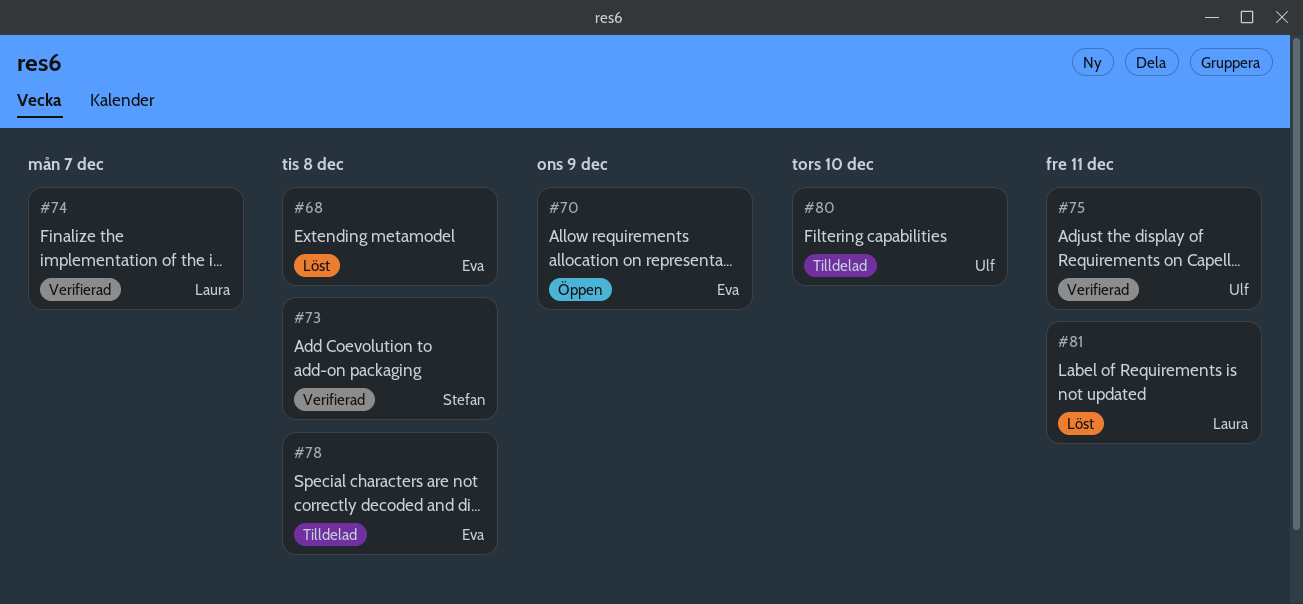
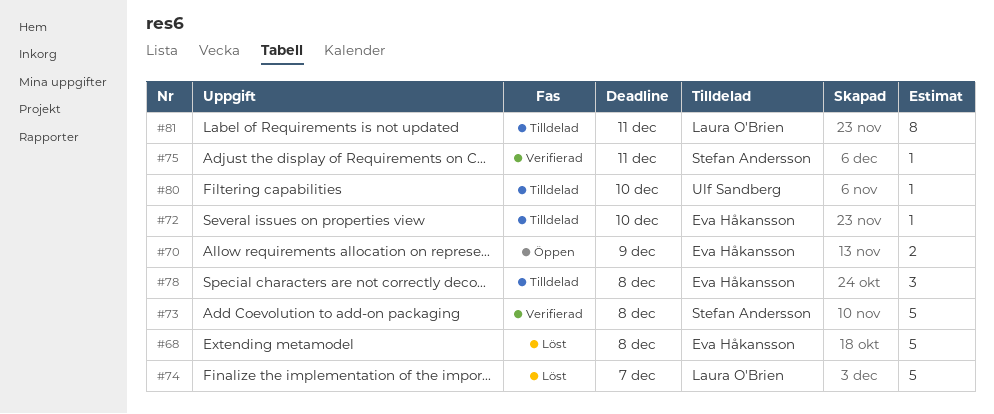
#72: none -> present
#74, status: Verifierad -> Löst
#75, owner: Ulf Sandberg -> Stefan Andersson
#81, status: Löst -> Tilldelad

